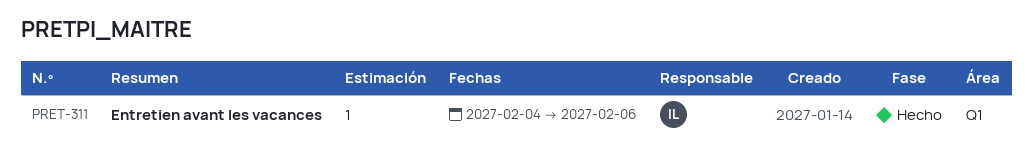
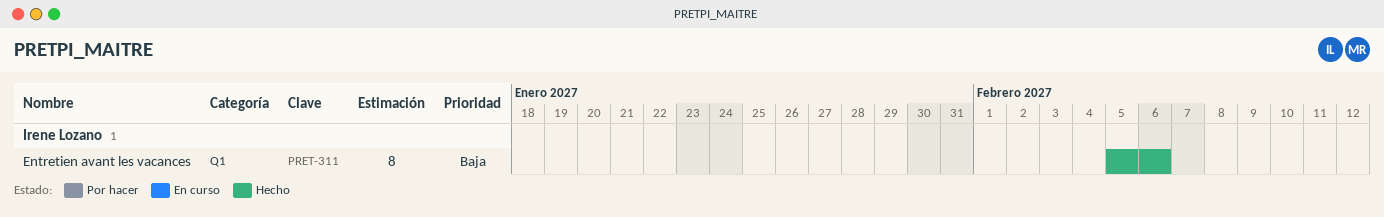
PRET-311, estimate: 1 -> 8
PRET-311, start: Feb 4 -> Feb 5

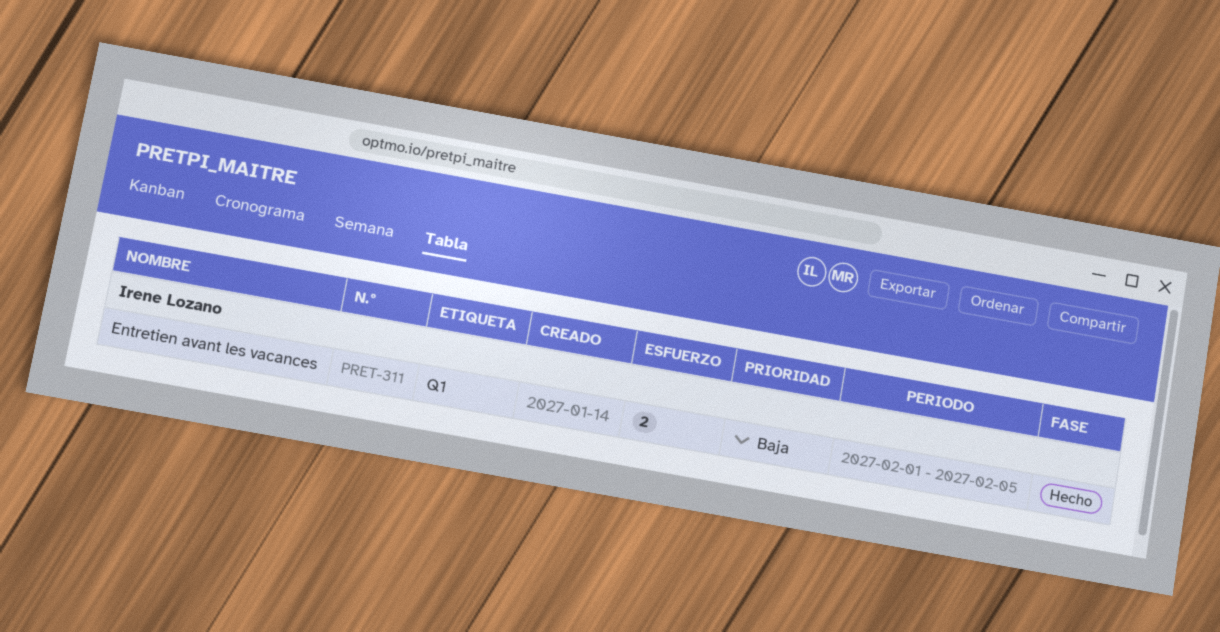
PRET-311, estimate: 8 -> 2
PRET-311, start: Feb 5 -> Feb 1
PRET-311, due: Feb 6 -> Feb 5

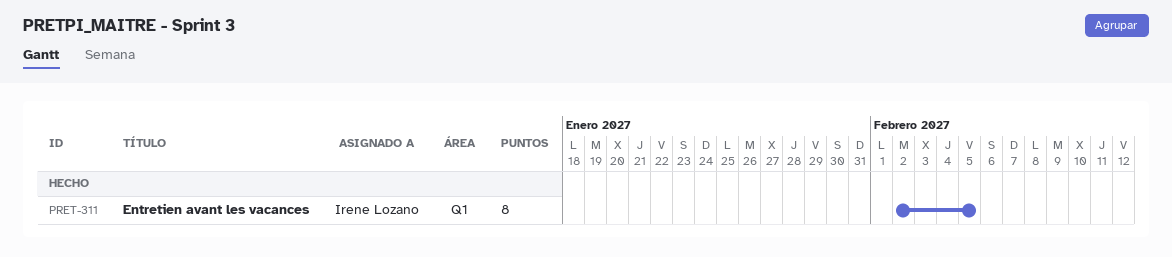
PRET-311, estimate: 2 -> 8
PRET-311, start: Feb 1 -> Feb 2

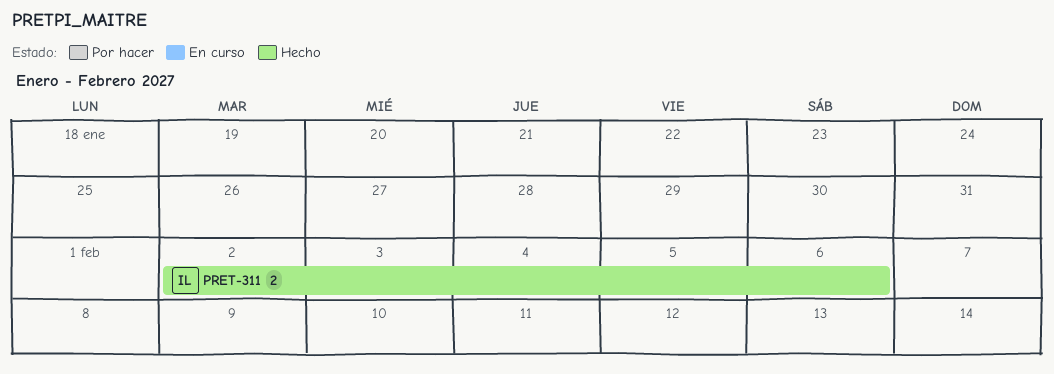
PRET-311, estimate: 8 -> 2
PRET-311, due: Feb 5 -> Feb 6

